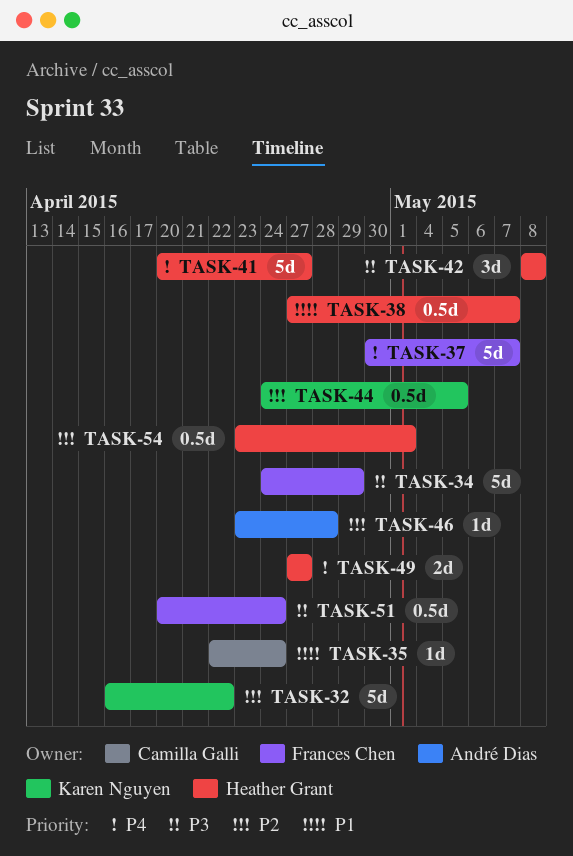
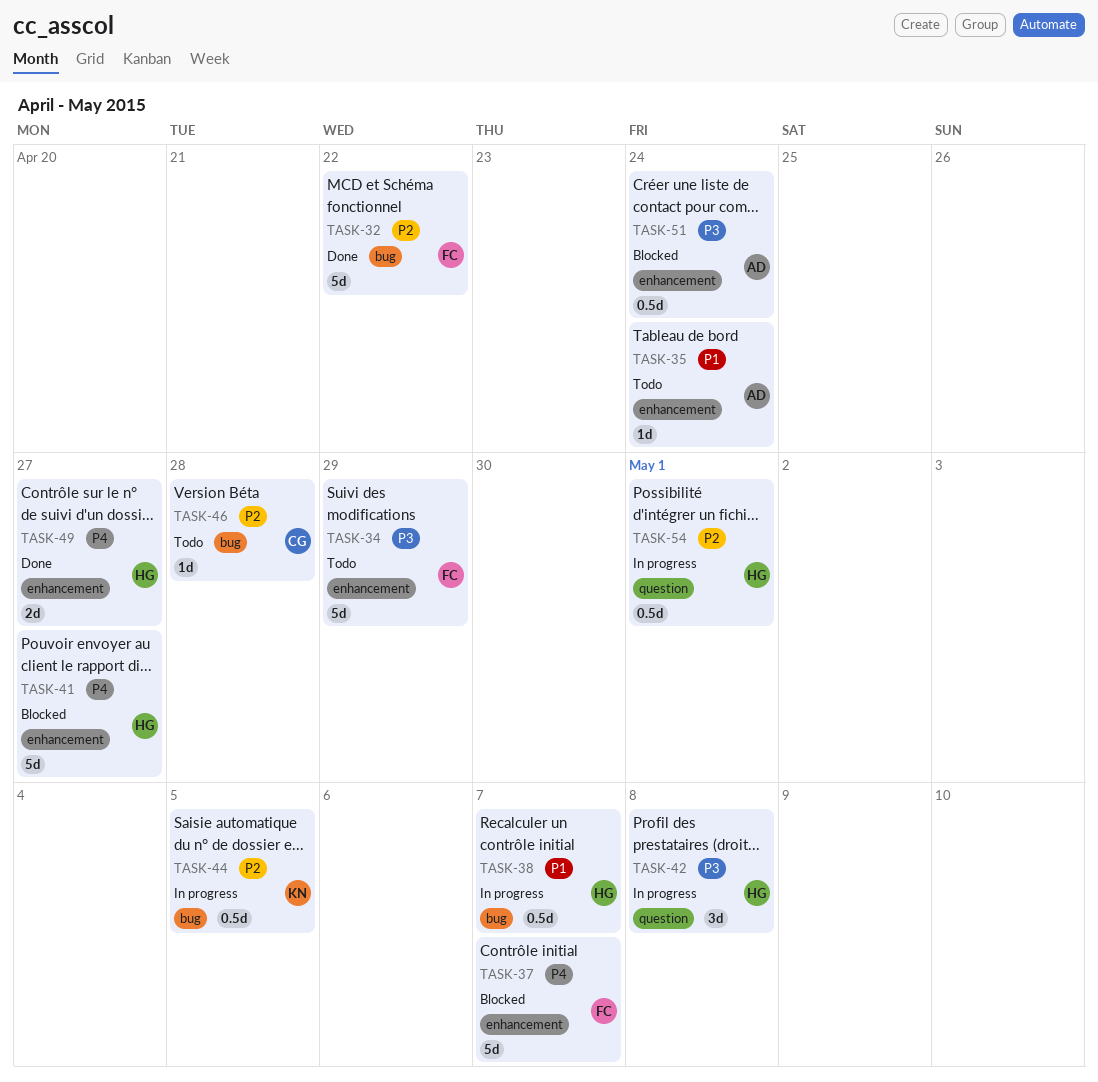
TASK-32, owner: Karen Nguyen -> Frances Chen
TASK-35, owner: Camilla Galli -> André Dias
TASK-46, owner: André Dias -> Camilla Galli
TASK-51, owner: Frances Chen -> André Dias

